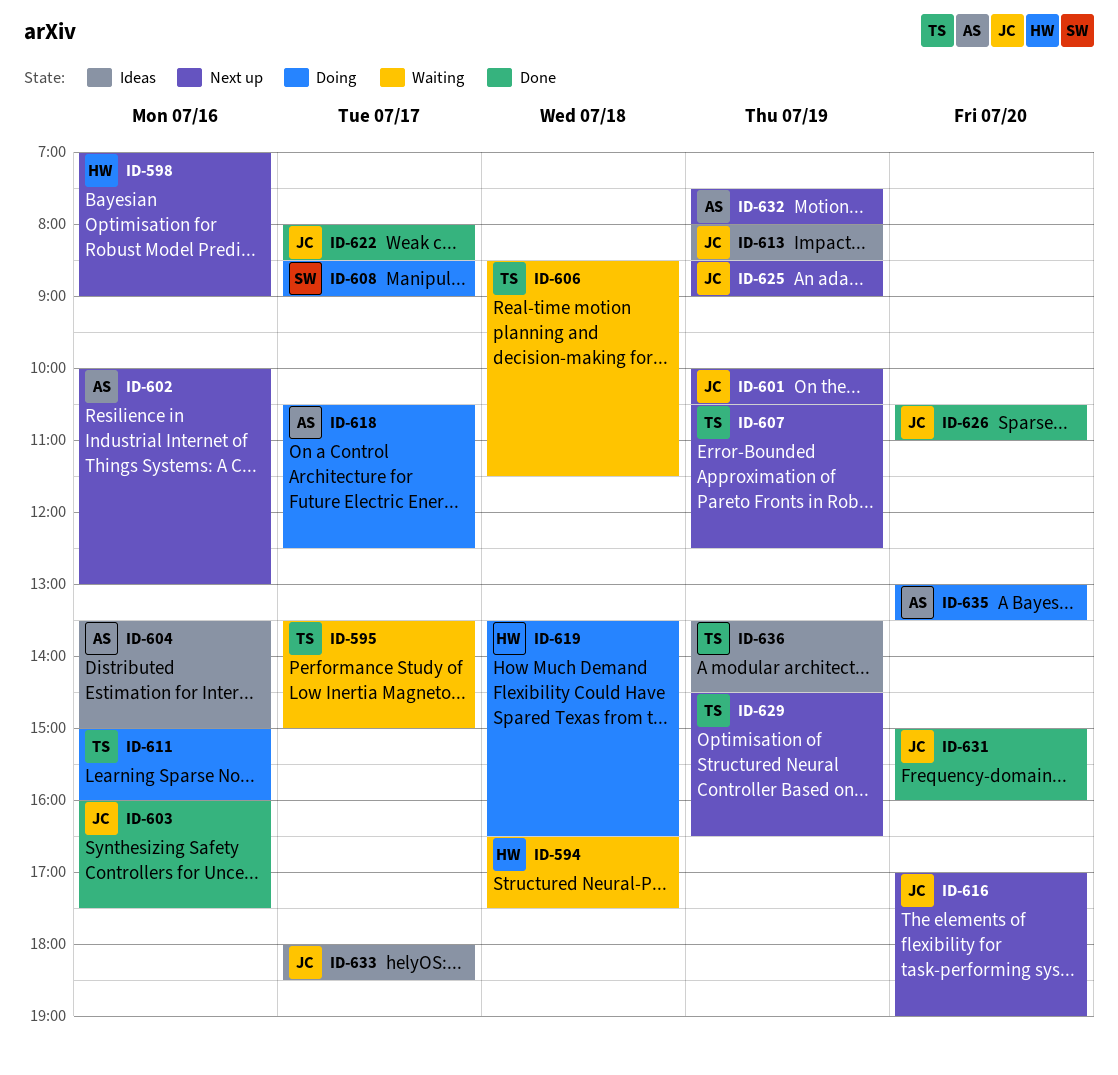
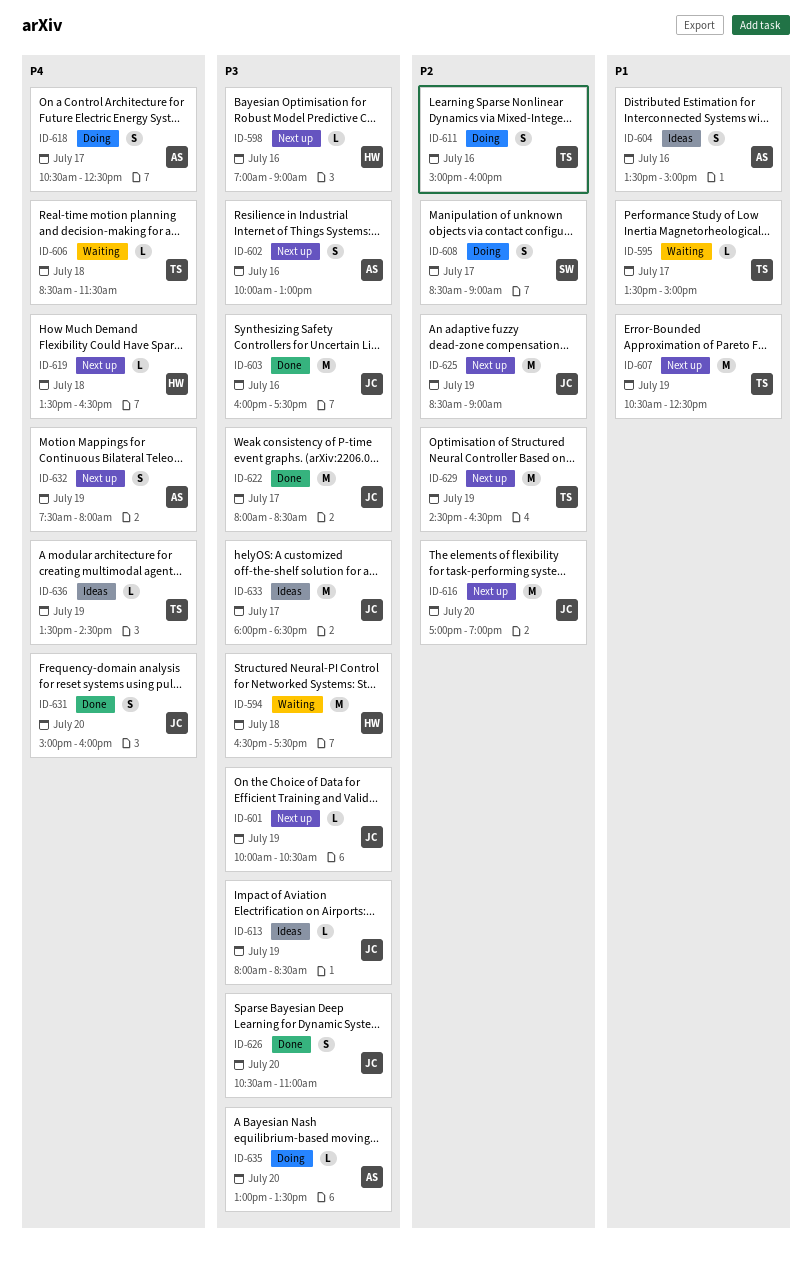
ID-619, status: Doing -> Next up

